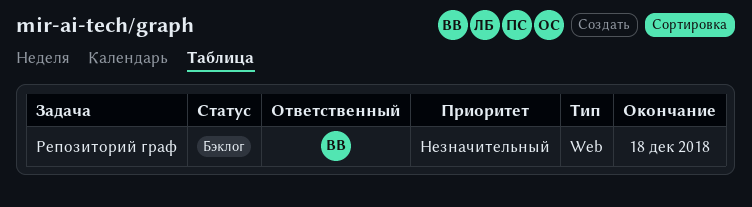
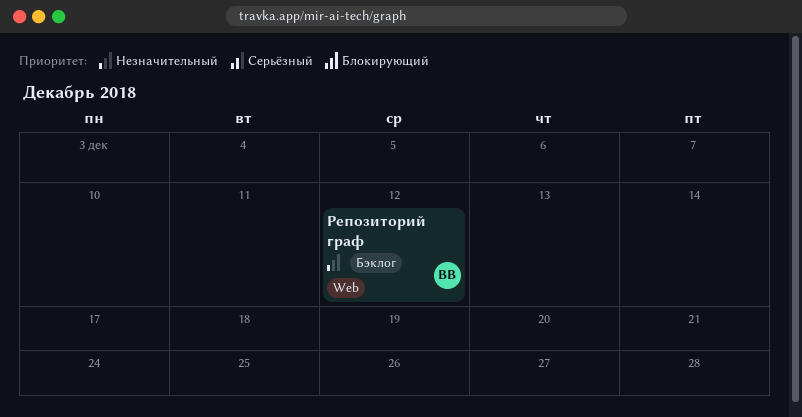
Репозиторий граф, due: Dec 18 -> Dec 12

